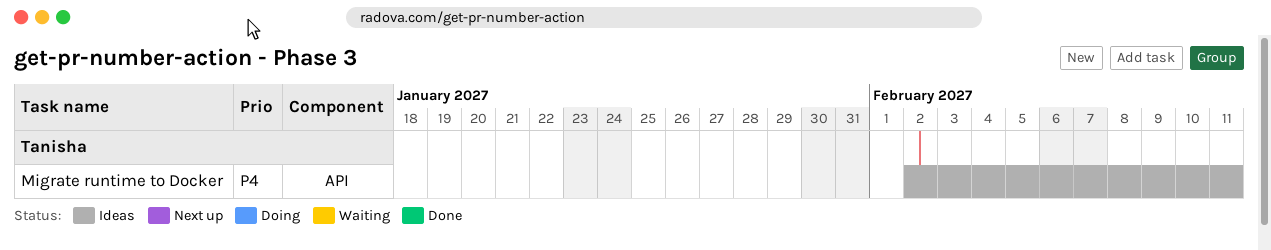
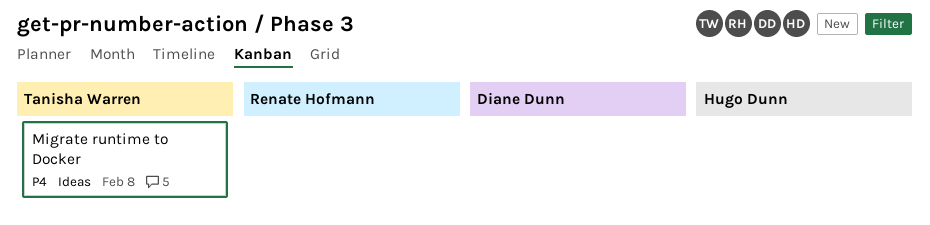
Migrate runtime to Docker, due: Feb 11 -> Feb 8

